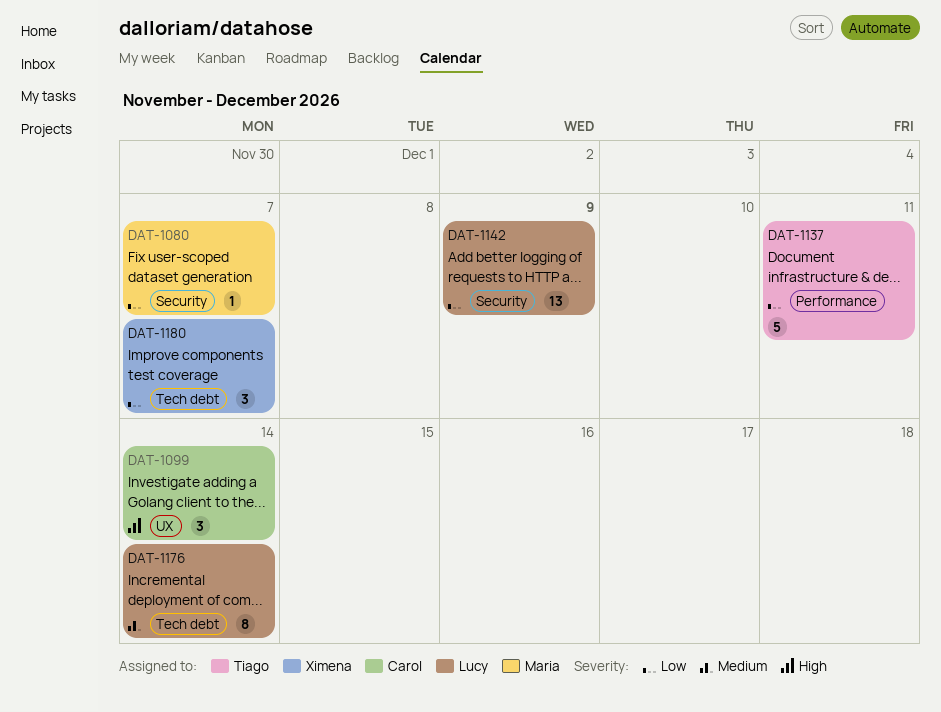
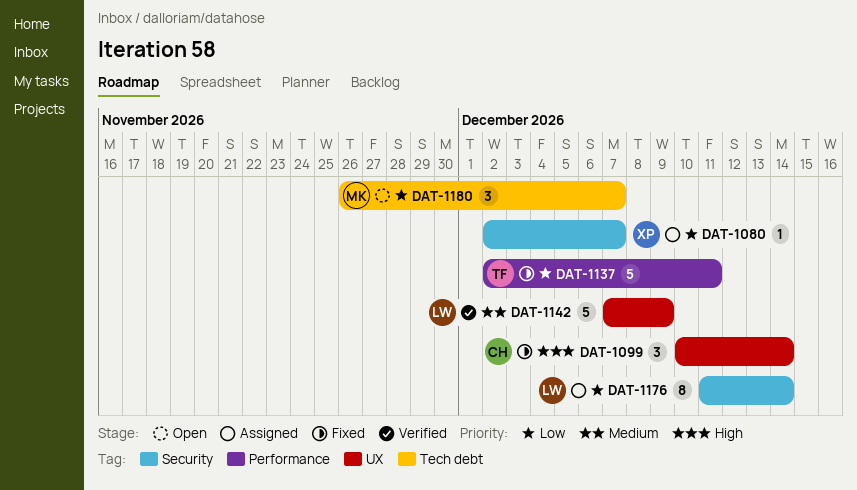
DAT-1080, owner: Maria -> Ximena
DAT-1142, priority: Low -> Medium
DAT-1142, label: Security -> UX
DAT-1142, estimate: 13 -> 5
DAT-1176, priority: Medium -> Low
DAT-1176, label: Tech debt -> Security
DAT-1180, owner: Ximena -> Maria

